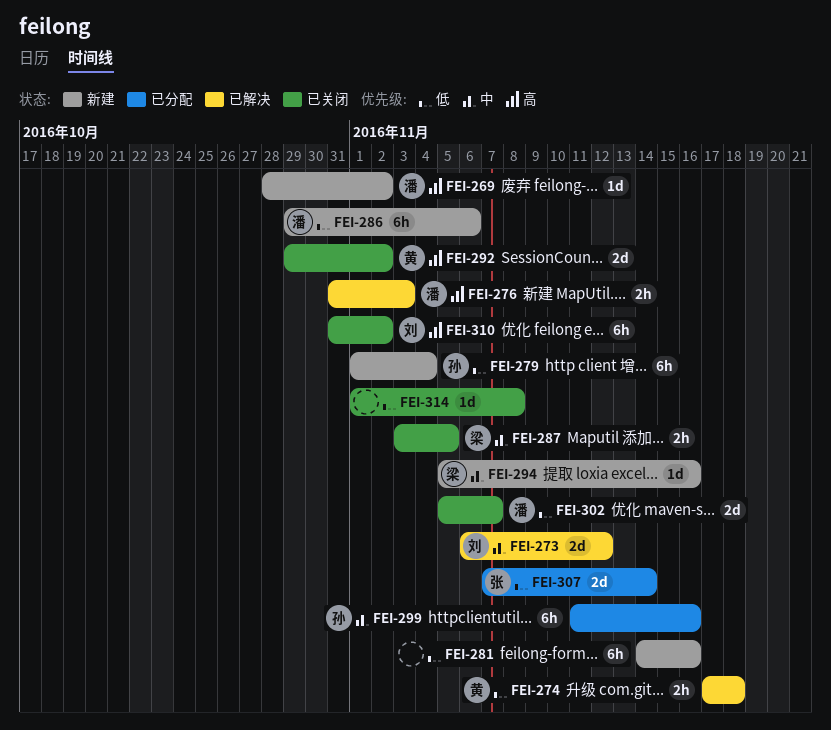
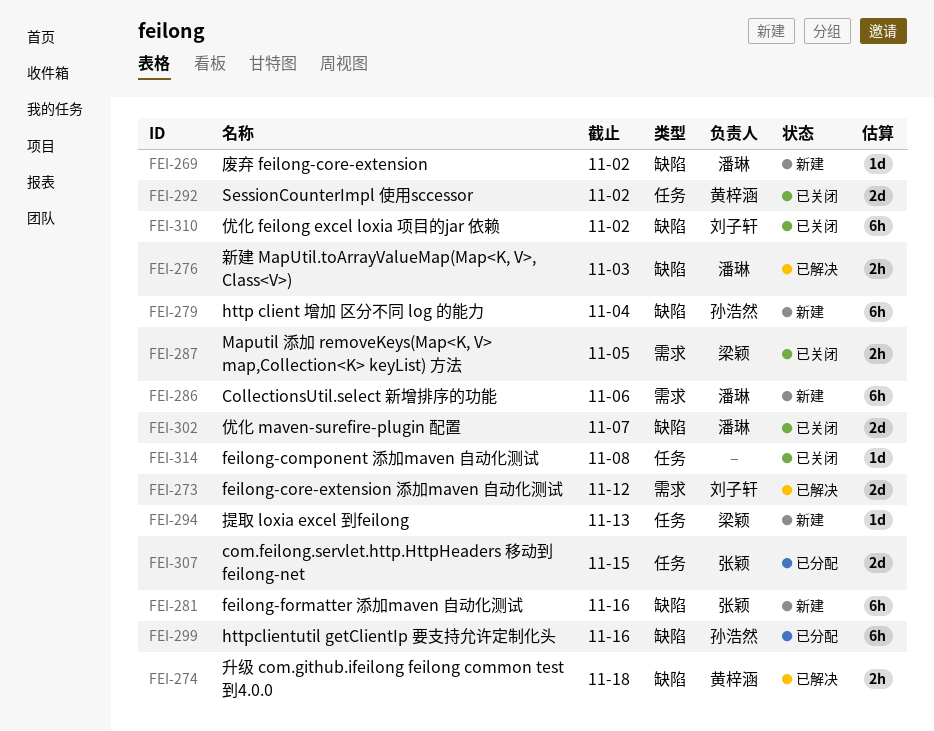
FEI-281, owner: none -> 张颖
FEI-294, due: Nov 16 -> Nov 13
FEI-307, due: Nov 14 -> Nov 15

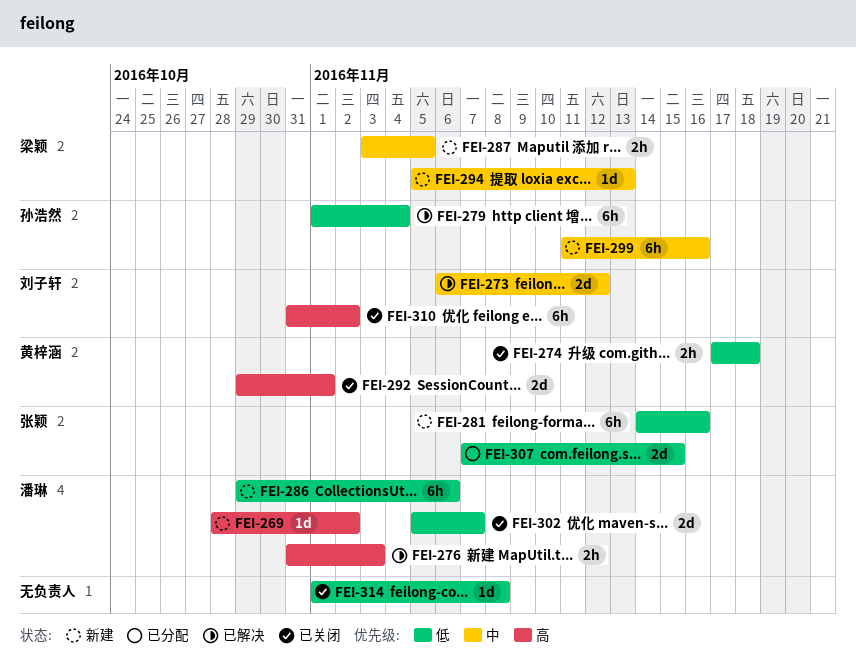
FEI-274, status: 已解决 -> 已关闭
FEI-279, status: 新建 -> 已解决
FEI-287, status: 已关闭 -> 新建
FEI-292, due: Nov 2 -> Nov 1
FEI-299, status: 已分配 -> 新建

